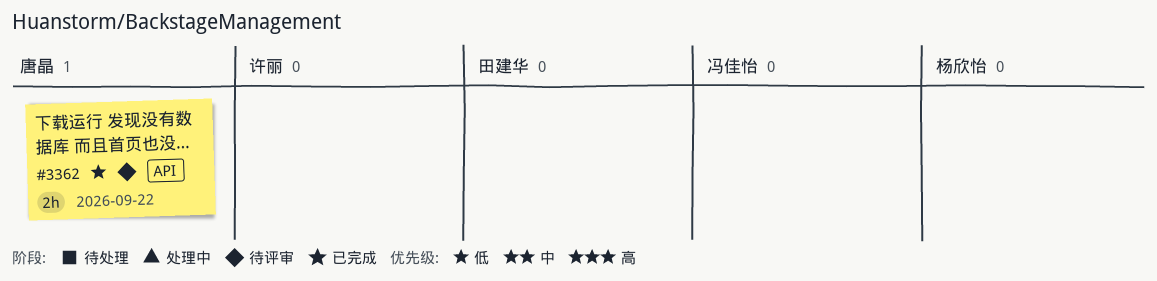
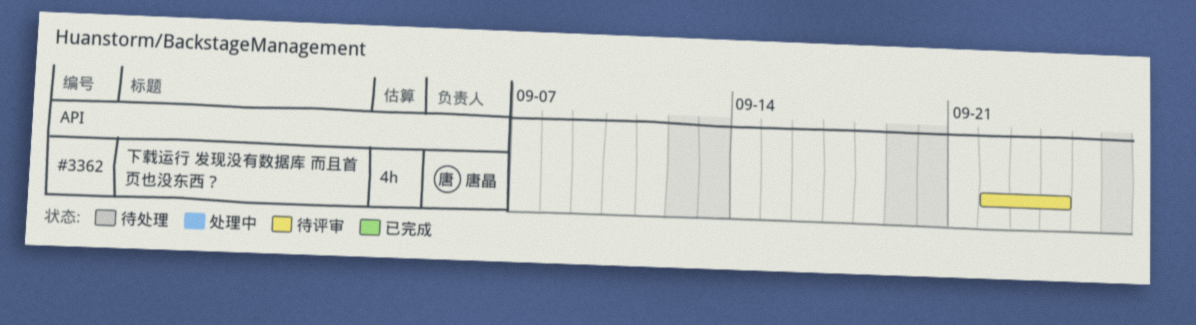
#3362, estimate: 2h -> 4h
#3362, due: Sep 22 -> Sep 24

